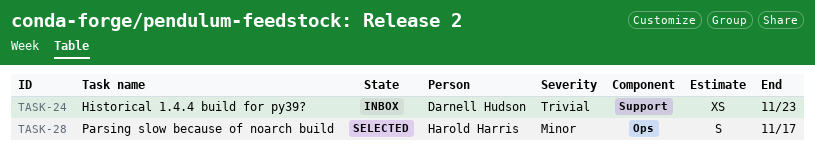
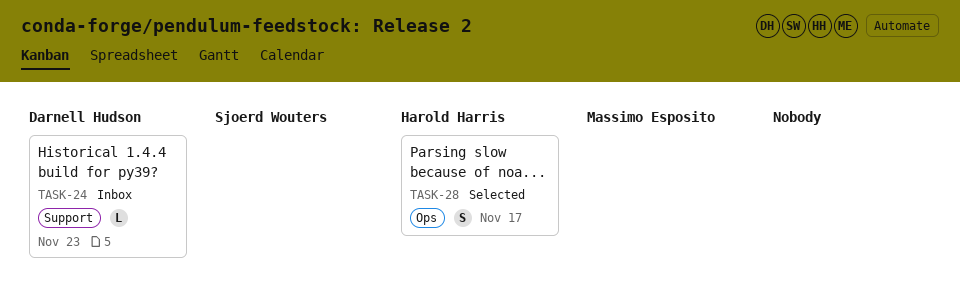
TASK-24, estimate: XS -> L

